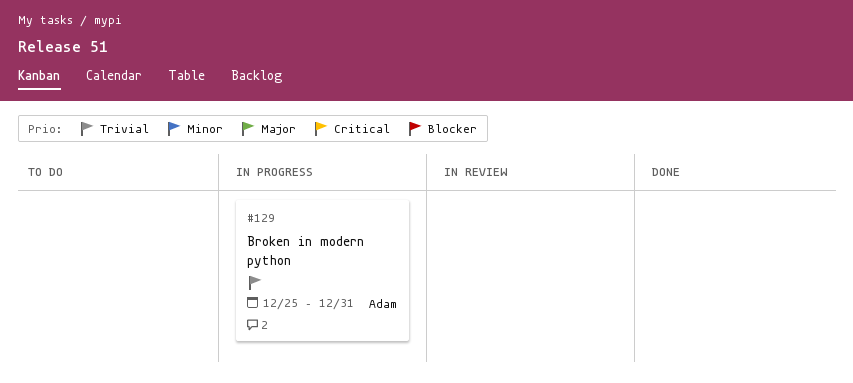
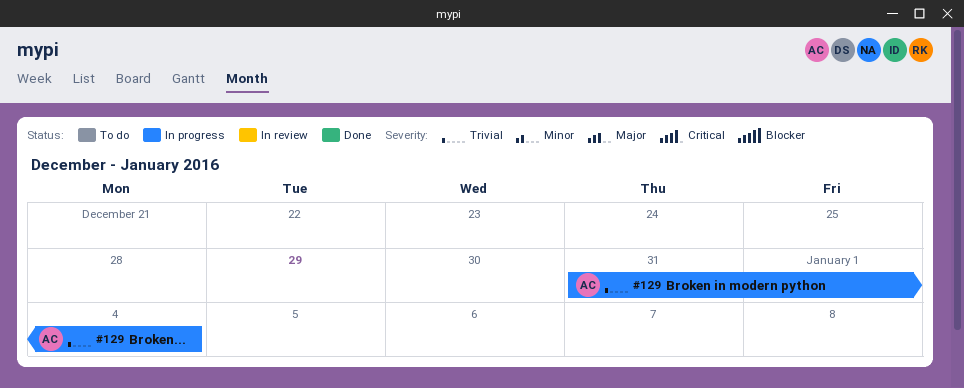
#129, start: Dec 25 -> Dec 31
#129, due: Dec 31 -> Jan 4

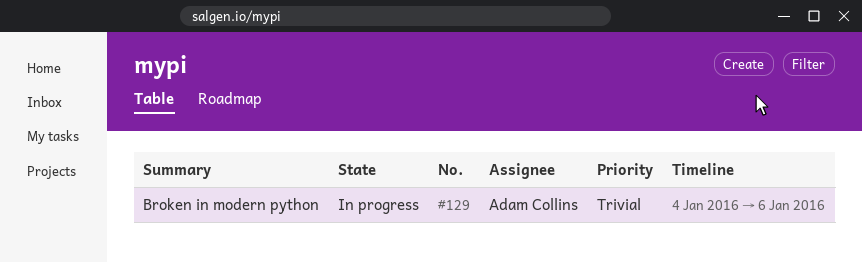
#129, start: Dec 31 -> Jan 4
#129, due: Jan 4 -> Jan 6

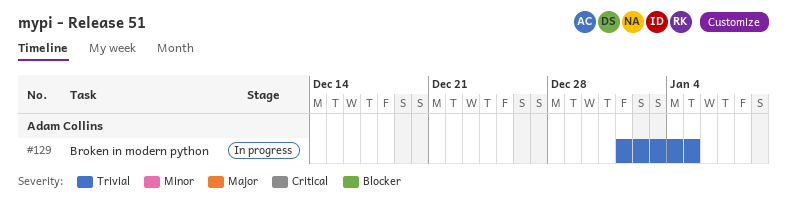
#129, start: Jan 4 -> Jan 1
#129, due: Jan 6 -> Jan 5

